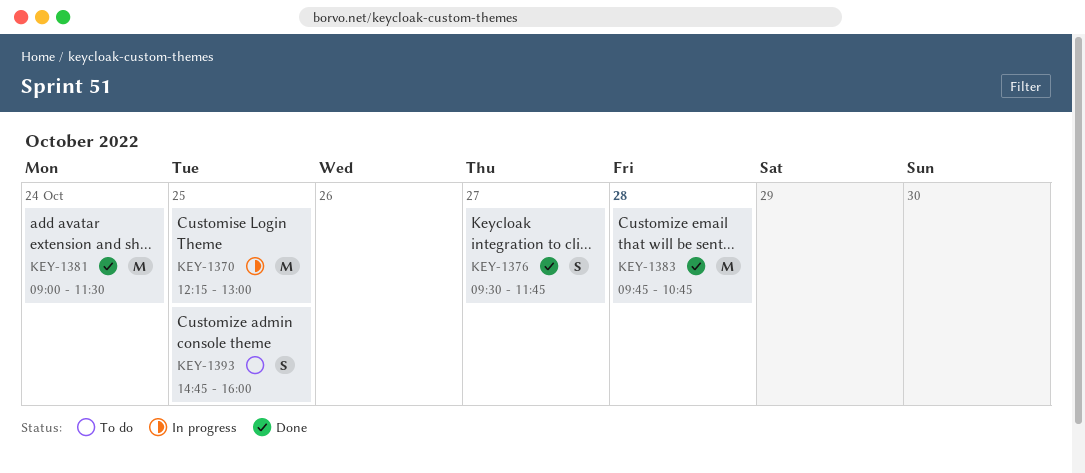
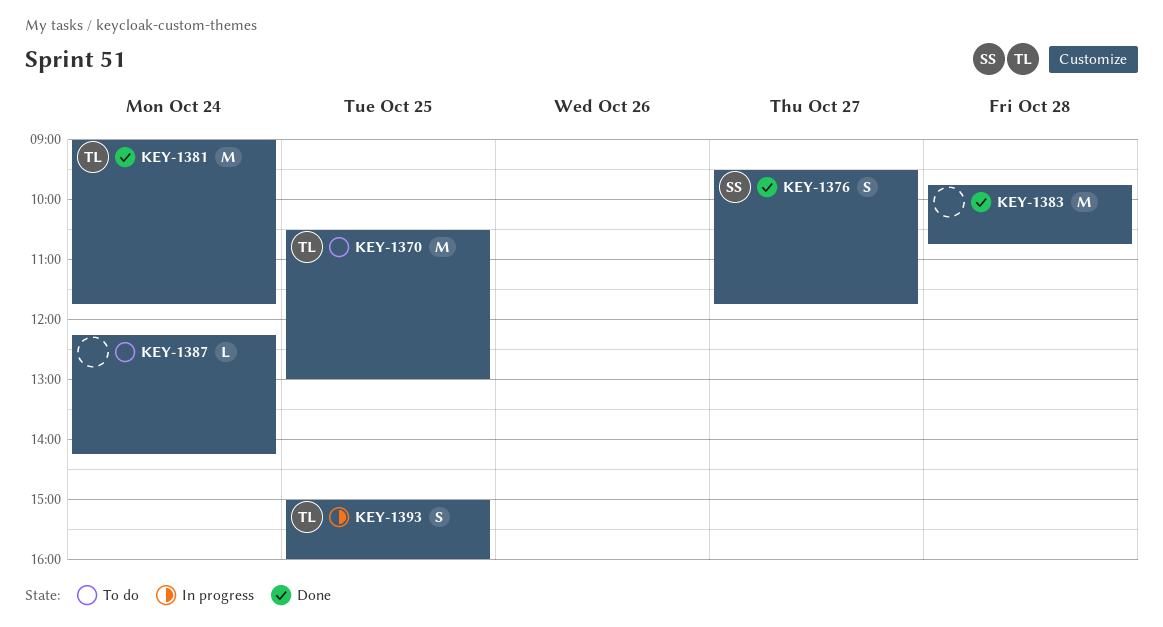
KEY-1370, status: In progress -> To do
KEY-1370, begins: 12:15 -> 10:30
KEY-1381, ends: 11:30 -> 11:45
KEY-1387: none -> present
KEY-1393, status: To do -> In progress
KEY-1393, begins: 14:45 -> 15:00

